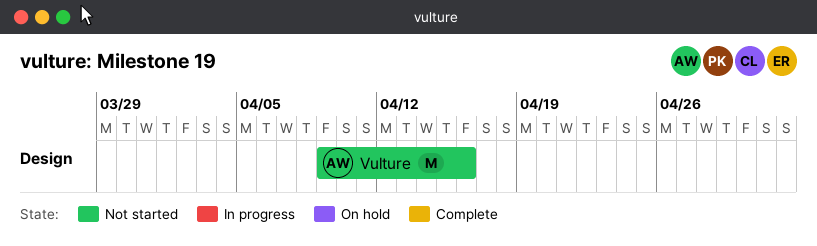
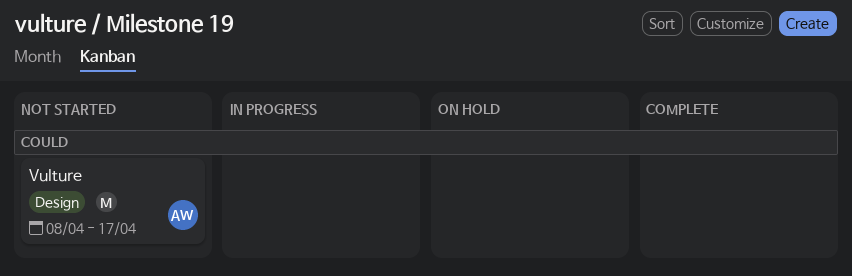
Vulture, start: Apr 9 -> Apr 8
Vulture, due: Apr 16 -> Apr 17

